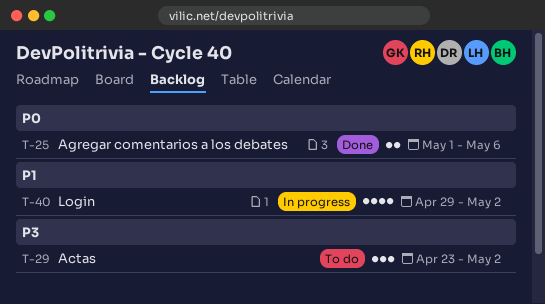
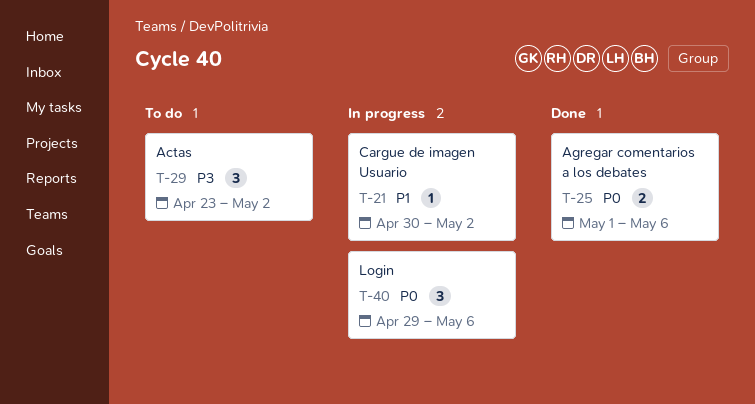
T-21: none -> present
T-40, priority: P1 -> P0
T-40, estimate: 4 -> 3
T-40, due: May 2 -> May 6

